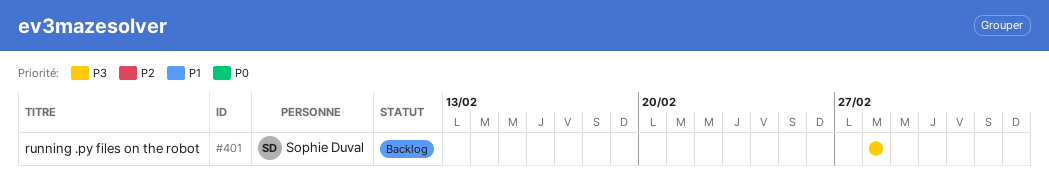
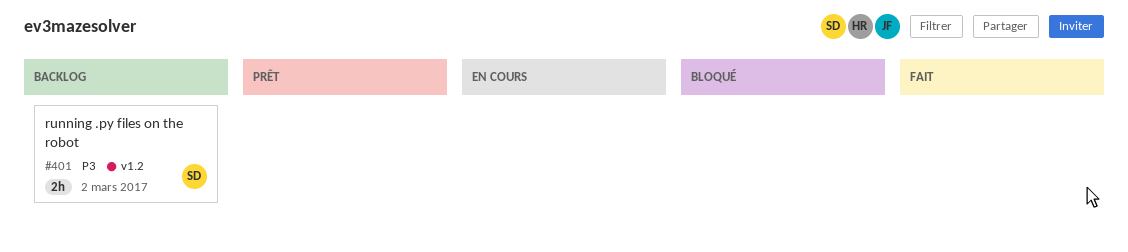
#401, due: Feb 28 -> Mar 2

